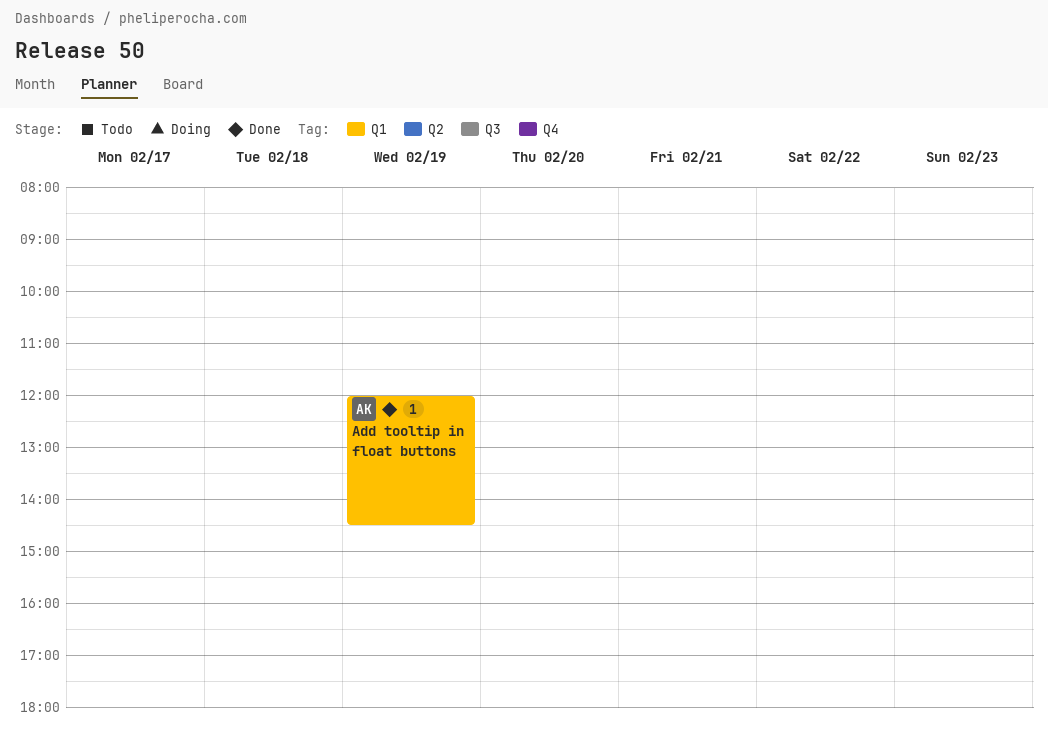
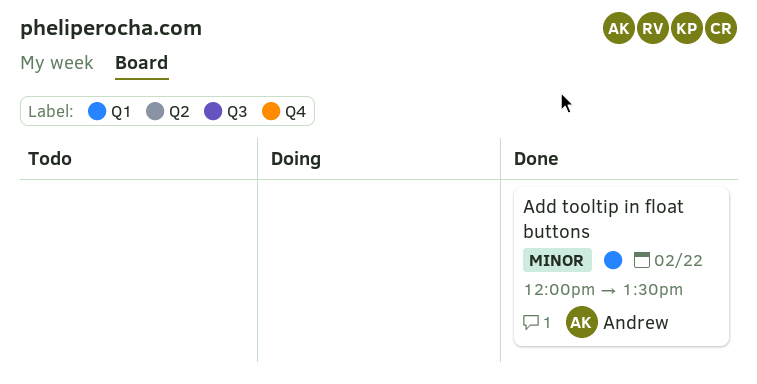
Add tooltip in float buttons, day: Feb 19 -> Feb 22
Add tooltip in float buttons, ends: 14:30 -> 13:30

